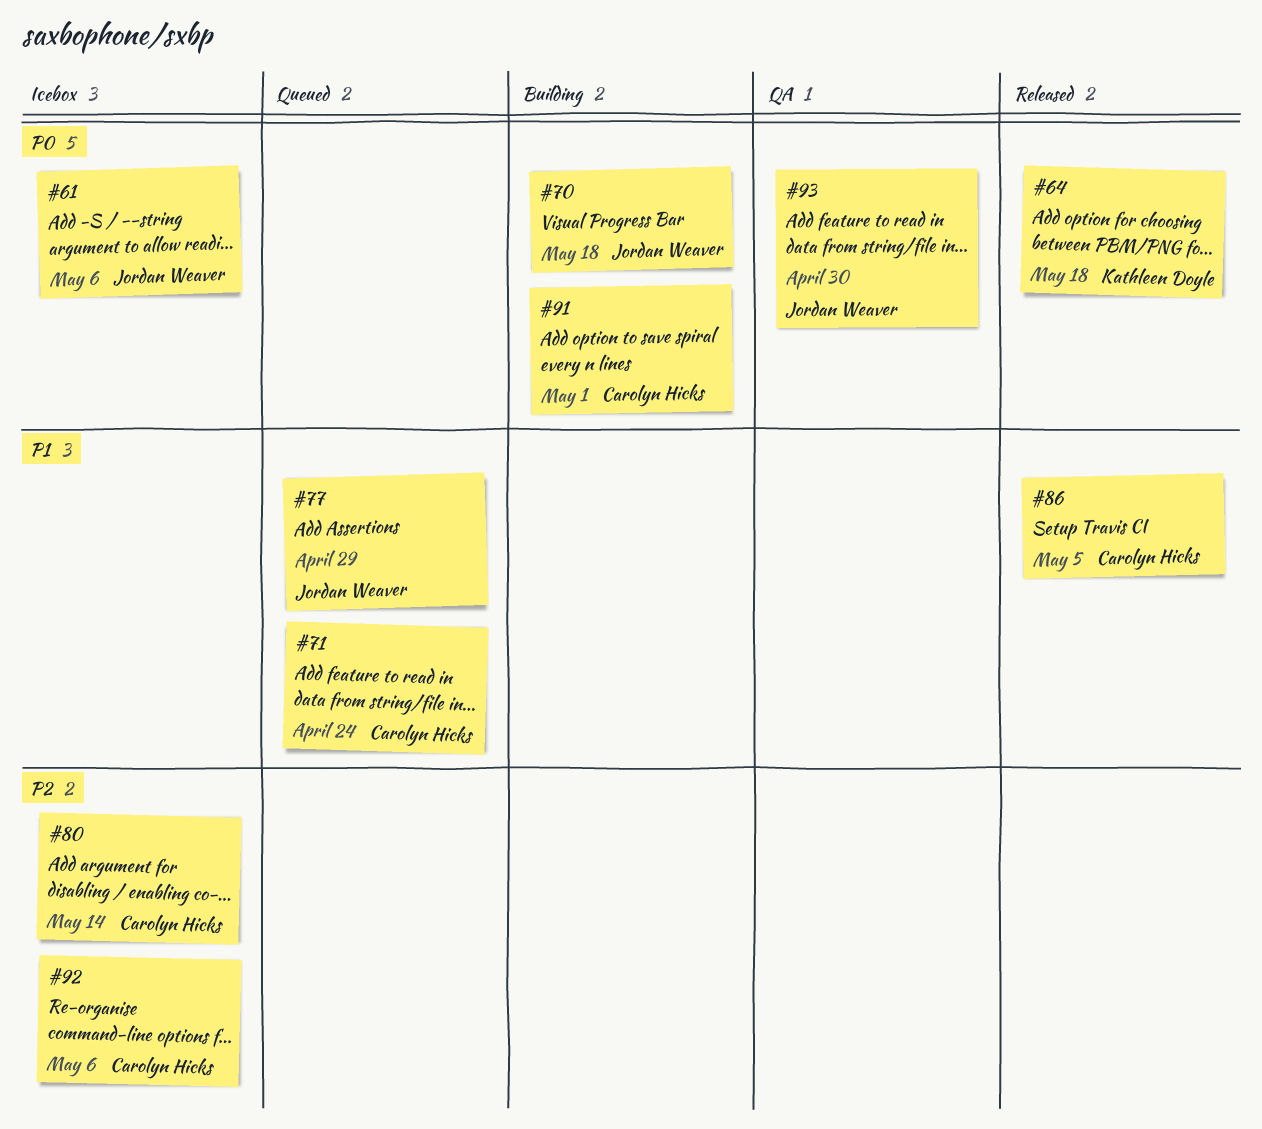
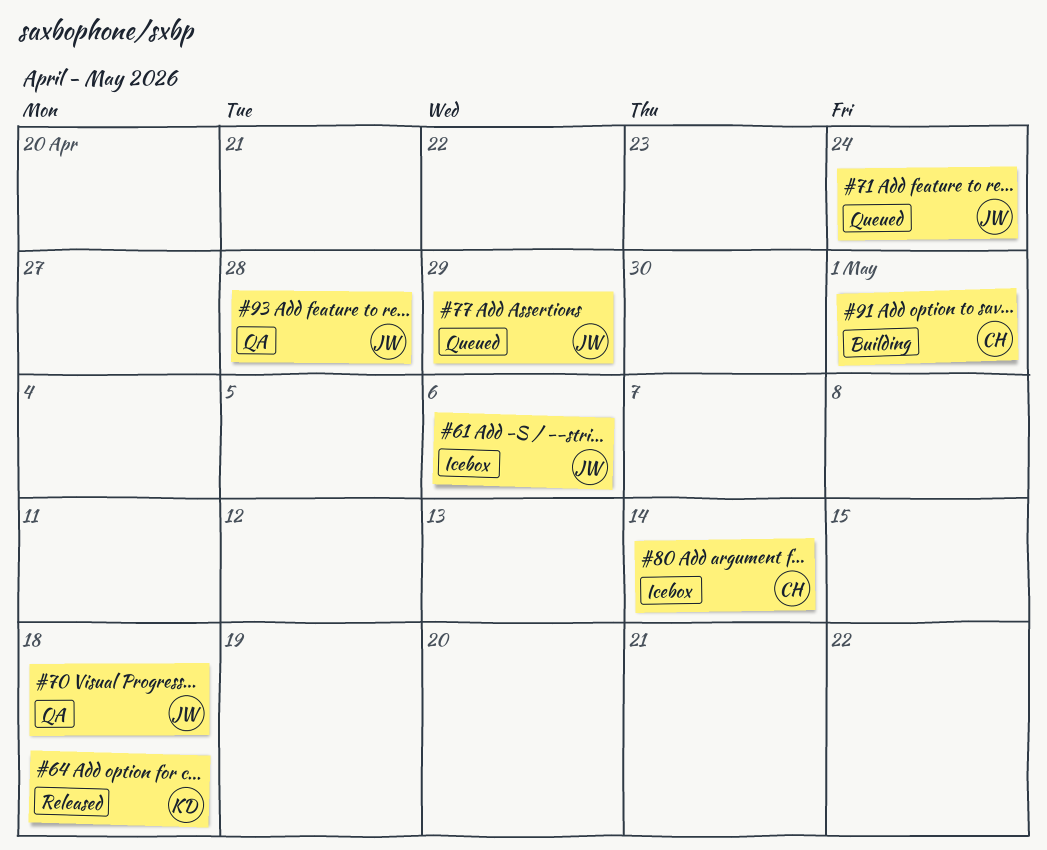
#70, status: Building -> QA
#71, owner: Carolyn Hicks -> Jordan Weaver
#86: present -> none
#92: present -> none
#93, due: Apr 30 -> Apr 28

